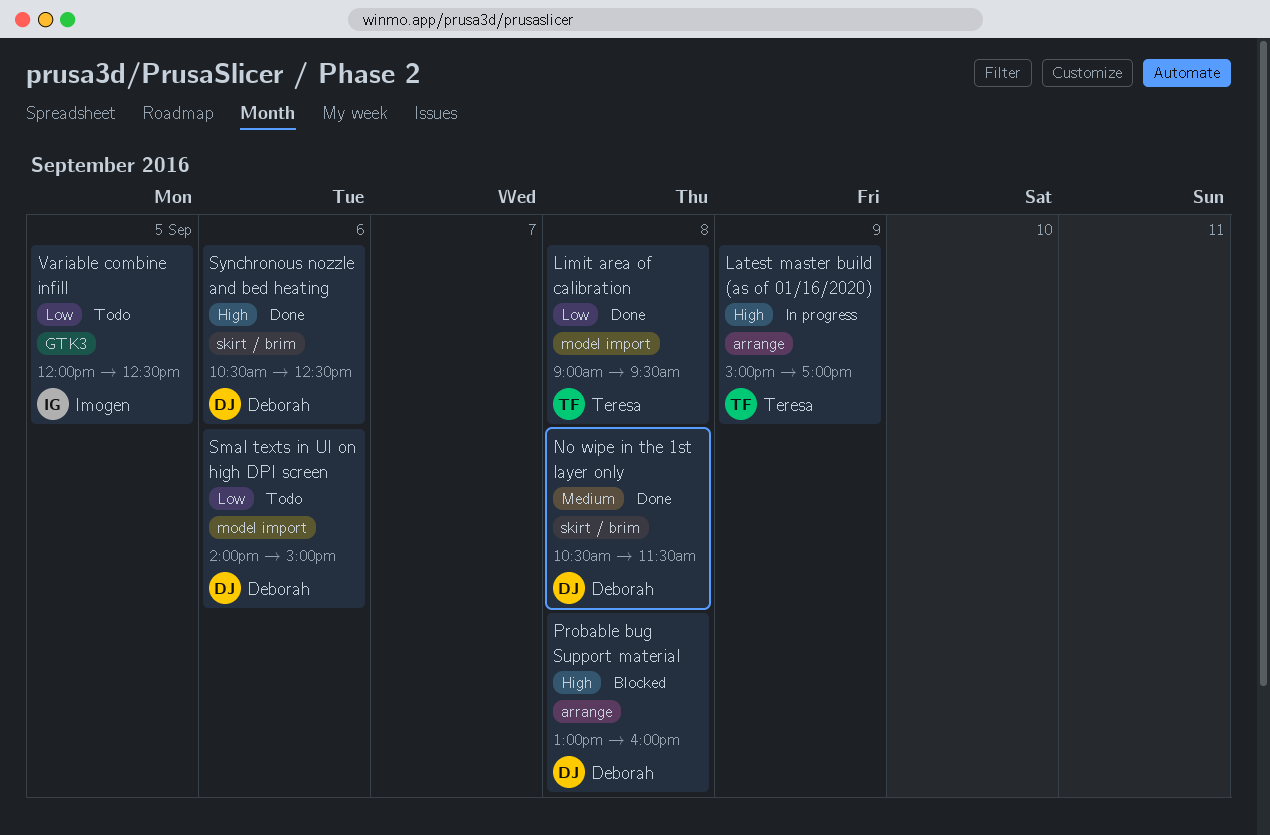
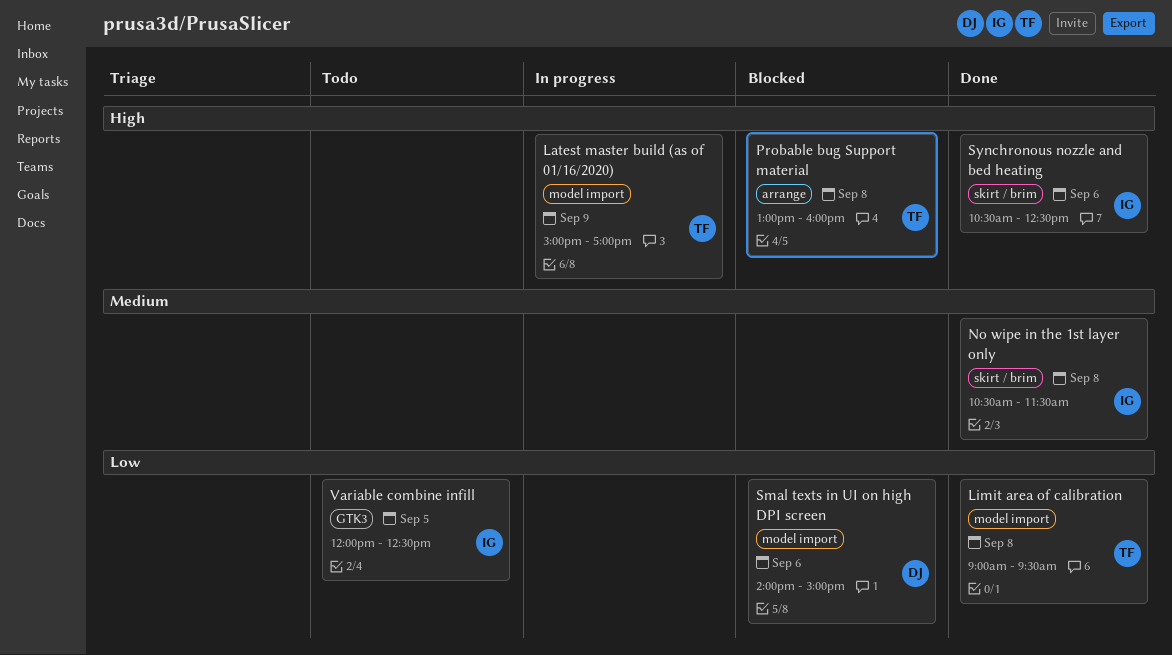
Latest master build (as of 01/16/2020), label: arrange -> model import
No wipe in the 1st layer only, owner: Deborah -> Imogen
Probable bug Support material, owner: Deborah -> Teresa
Smal texts in UI on high DPI screen, status: Todo -> Blocked
Synchronous nozzle and bed heating, owner: Deborah -> Imogen

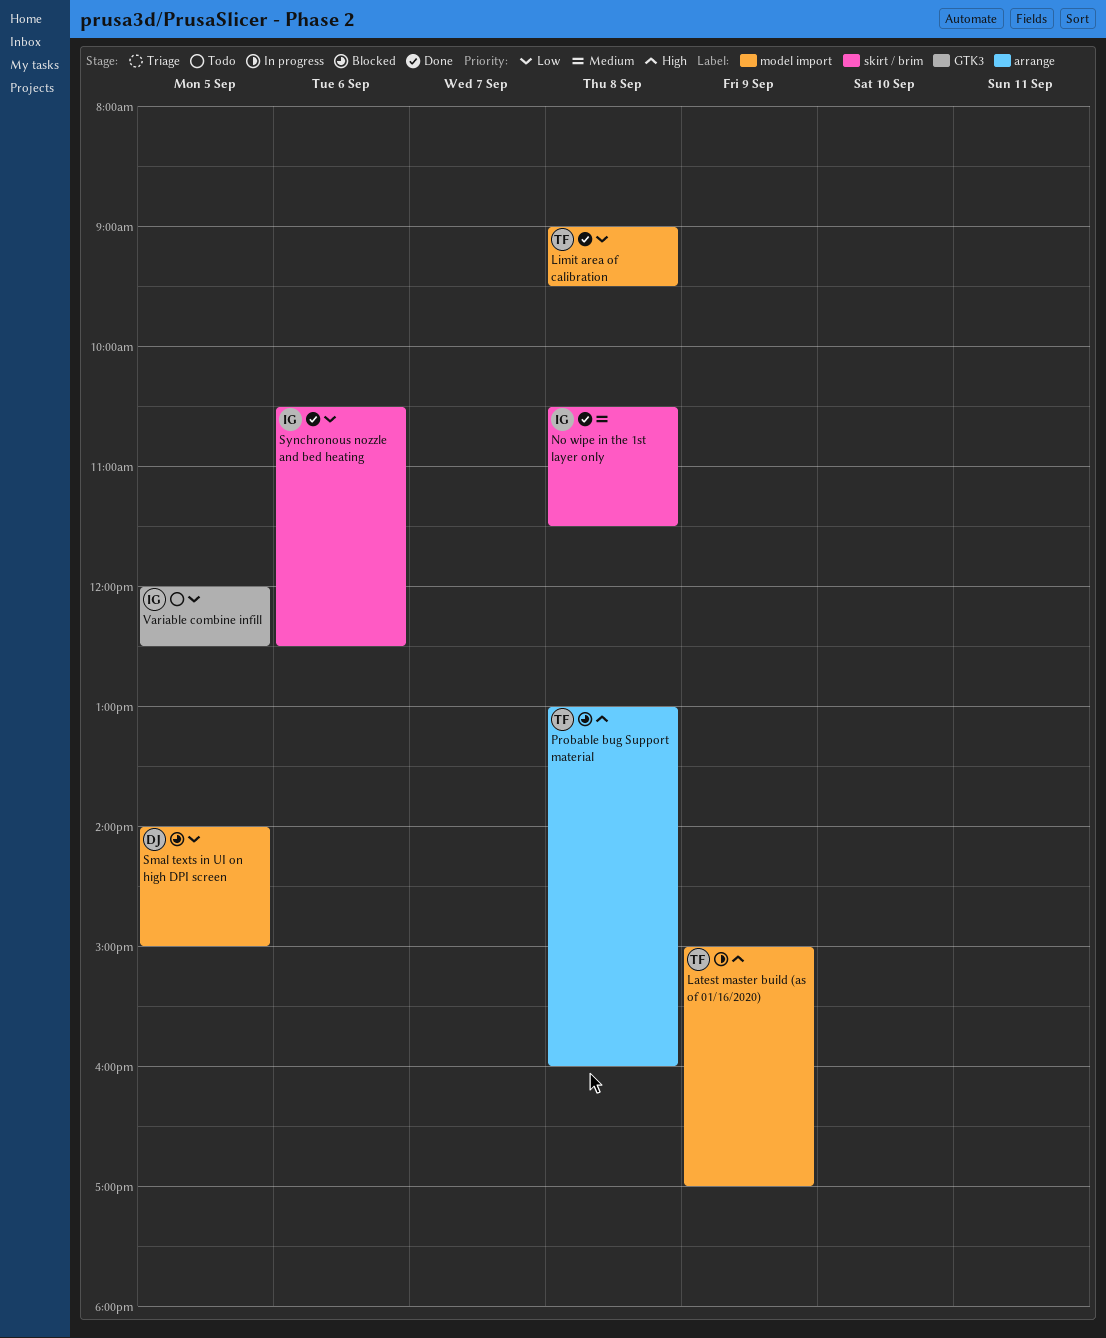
Smal texts in UI on high DPI screen, day: Sep 6 -> Sep 5
Synchronous nozzle and bed heating, priority: High -> Low

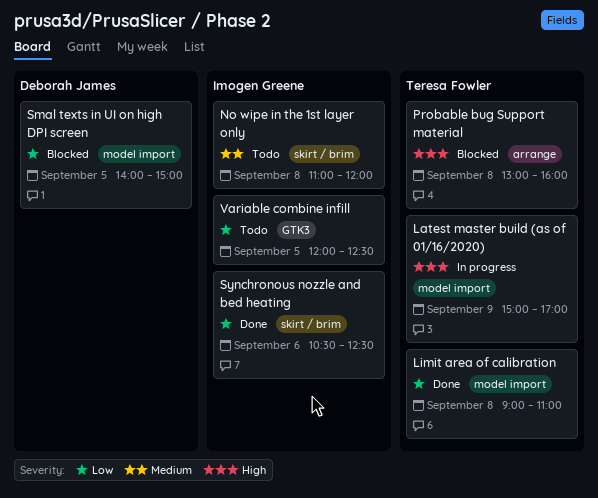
Limit area of calibration, ends: 09:30 -> 11:00
No wipe in the 1st layer only, status: Done -> Todo
No wipe in the 1st layer only, begins: 10:30 -> 11:00
No wipe in the 1st layer only, ends: 11:30 -> 12:00

